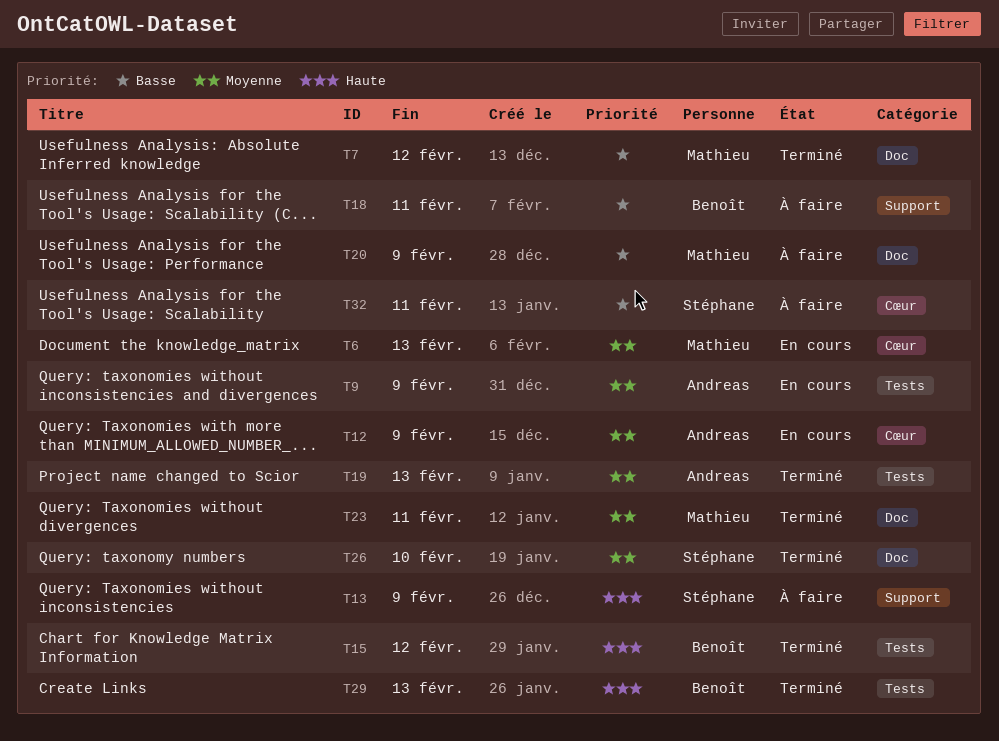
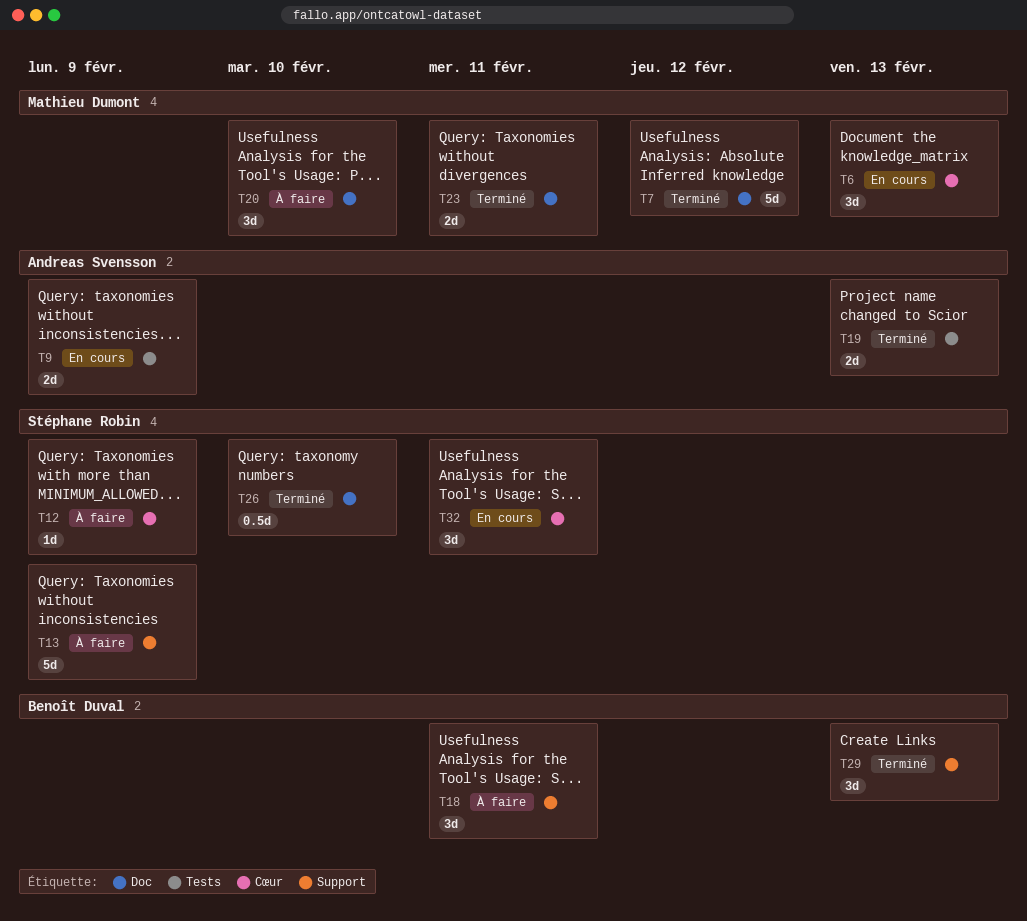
T12, status: En cours -> À faire
T12, owner: Andreas Svensson -> Stéphane Robin
T15: present -> none
T20, due: Feb 9 -> Feb 10
T29, label: Tests -> Support
T32, status: À faire -> En cours

